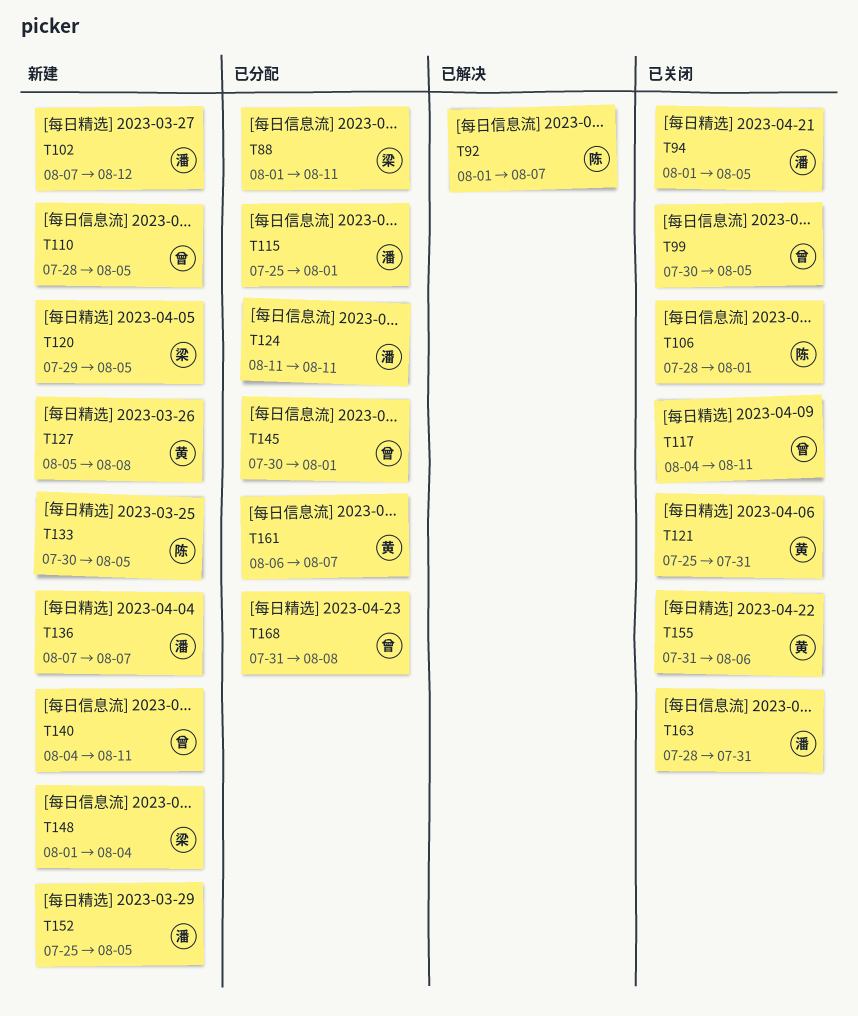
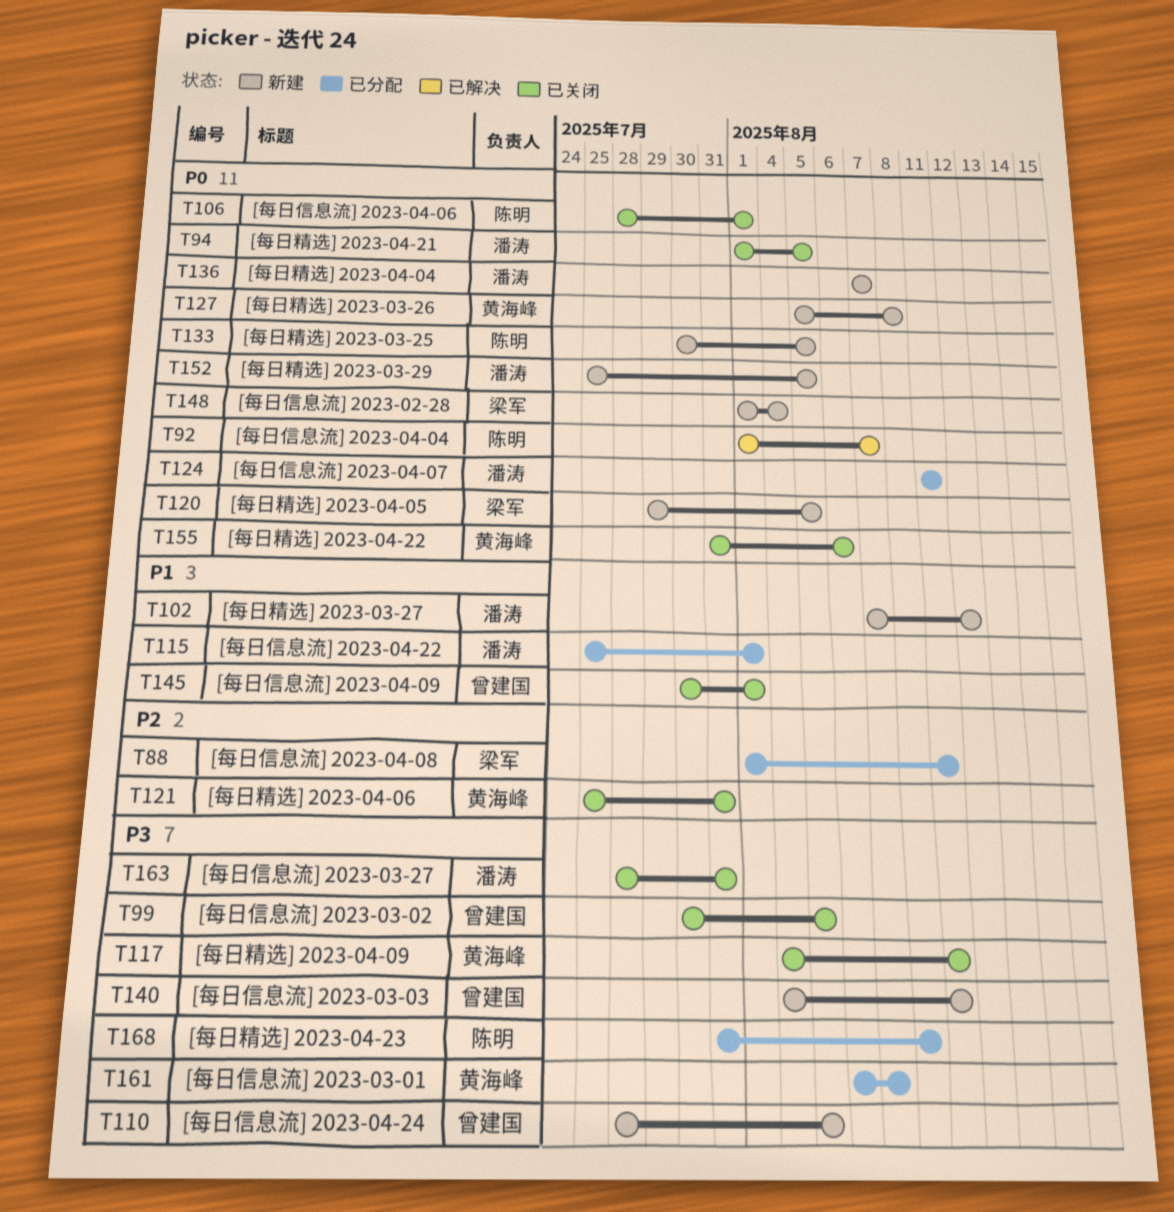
T117, owner: 曾建国 -> 黄海峰
T145, status: 已分配 -> 已关闭
T168, owner: 曾建国 -> 陈明

